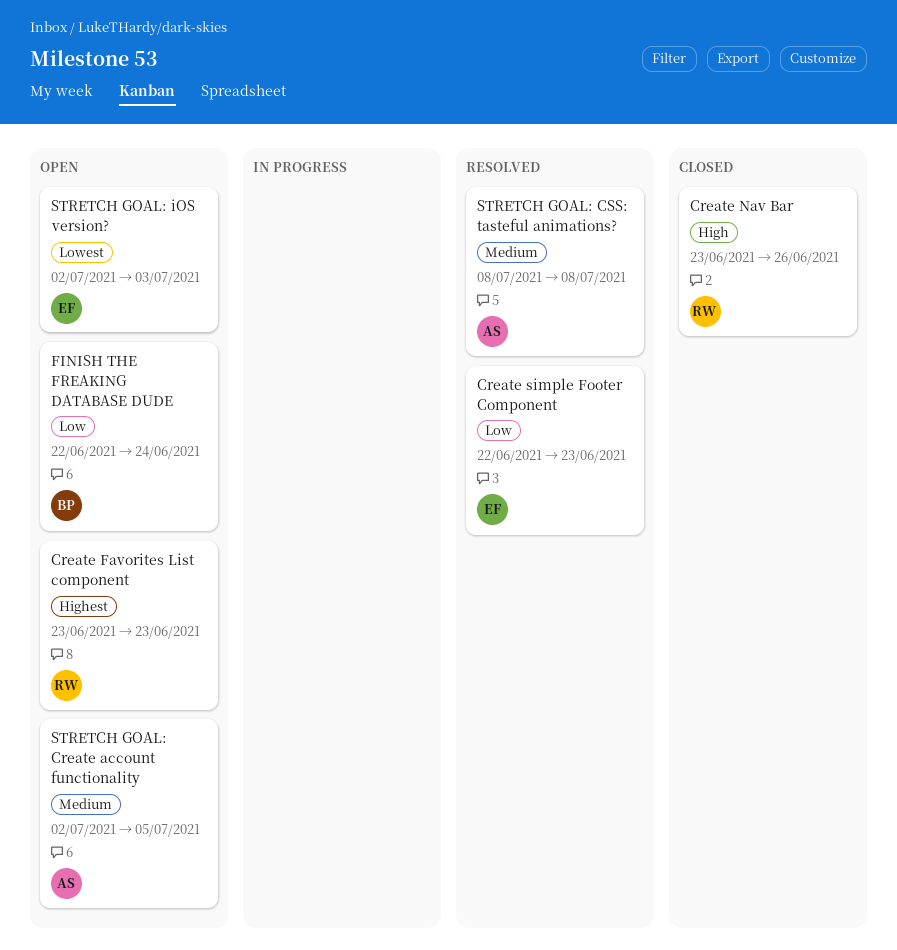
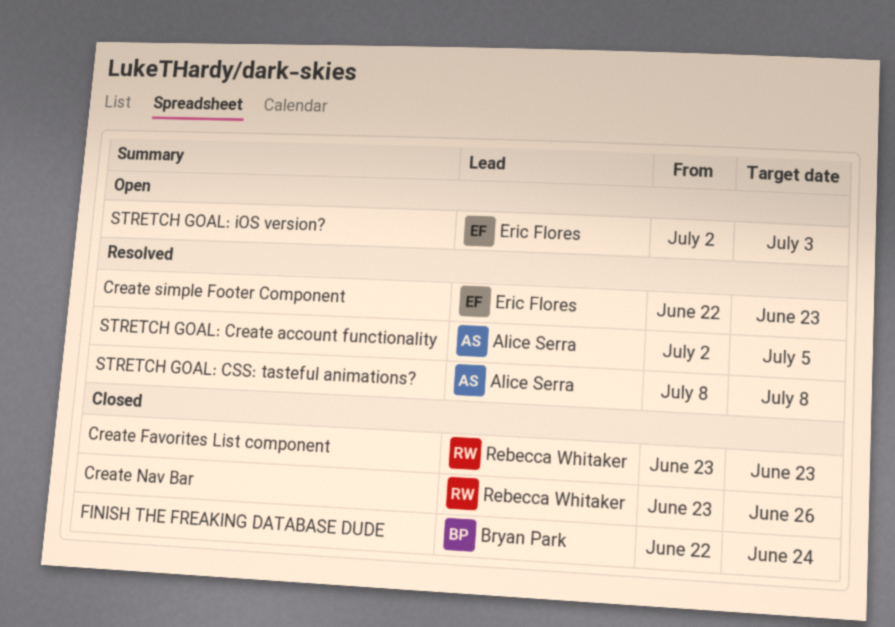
Create Favorites List component, status: Open -> Closed
FINISH THE FREAKING DATABASE DUDE, status: Open -> Closed
STRETCH GOAL: Create account functionality, status: Open -> Resolved

